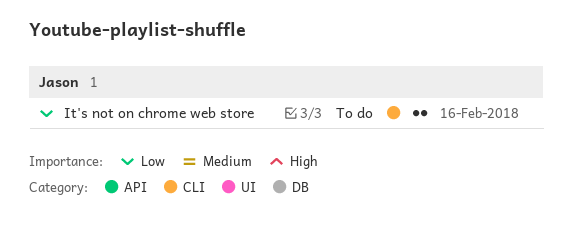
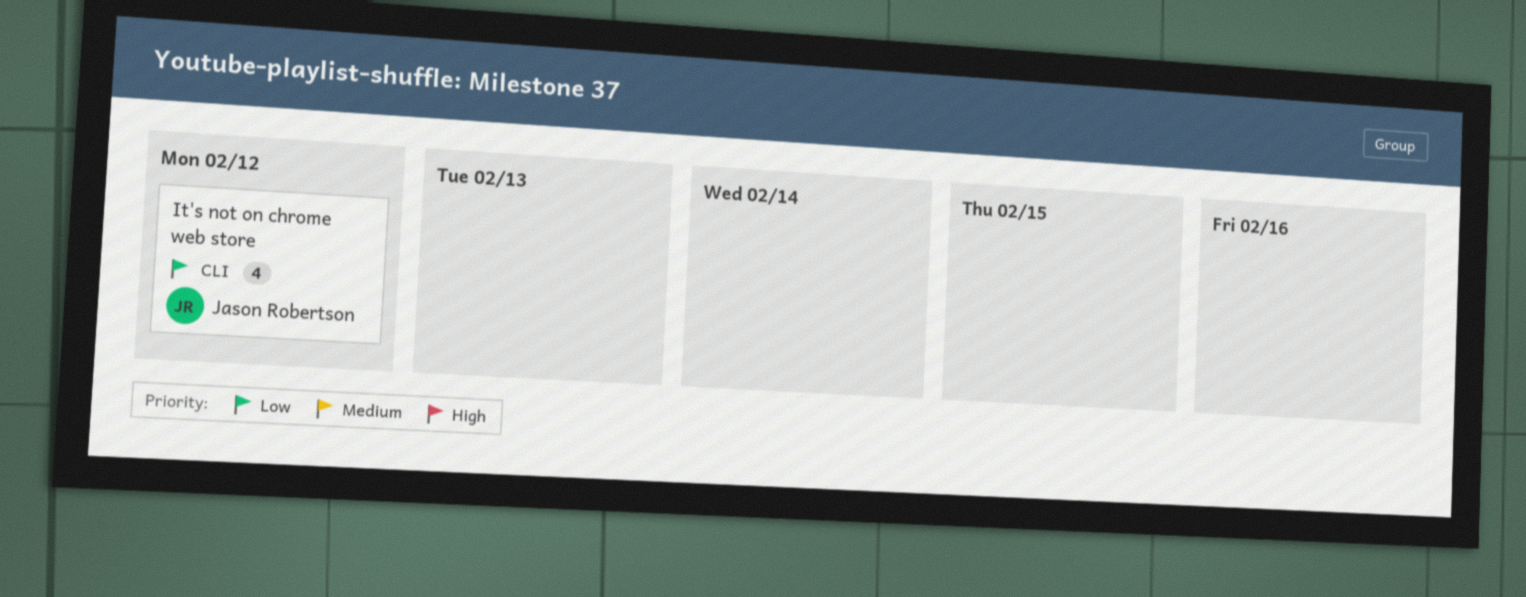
It's not on chrome web store, estimate: 2 -> 4
It's not on chrome web store, due: Feb 16 -> Feb 12

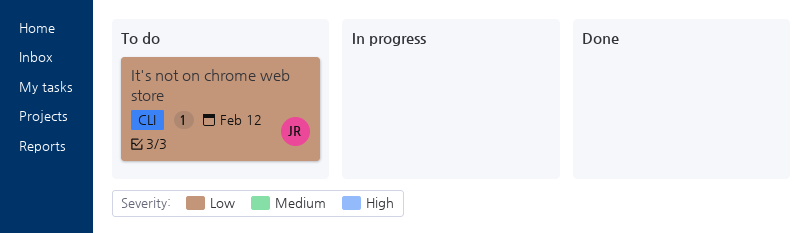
It's not on chrome web store, estimate: 4 -> 1

